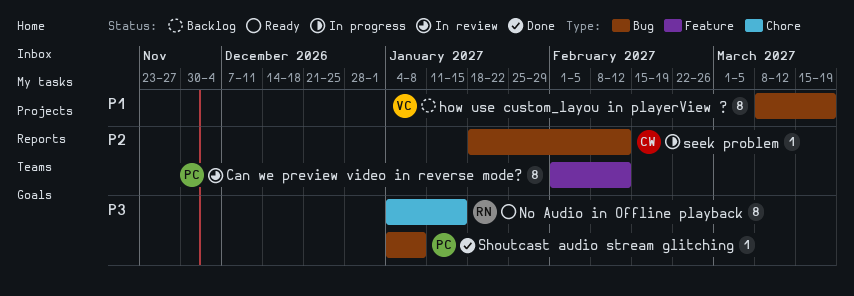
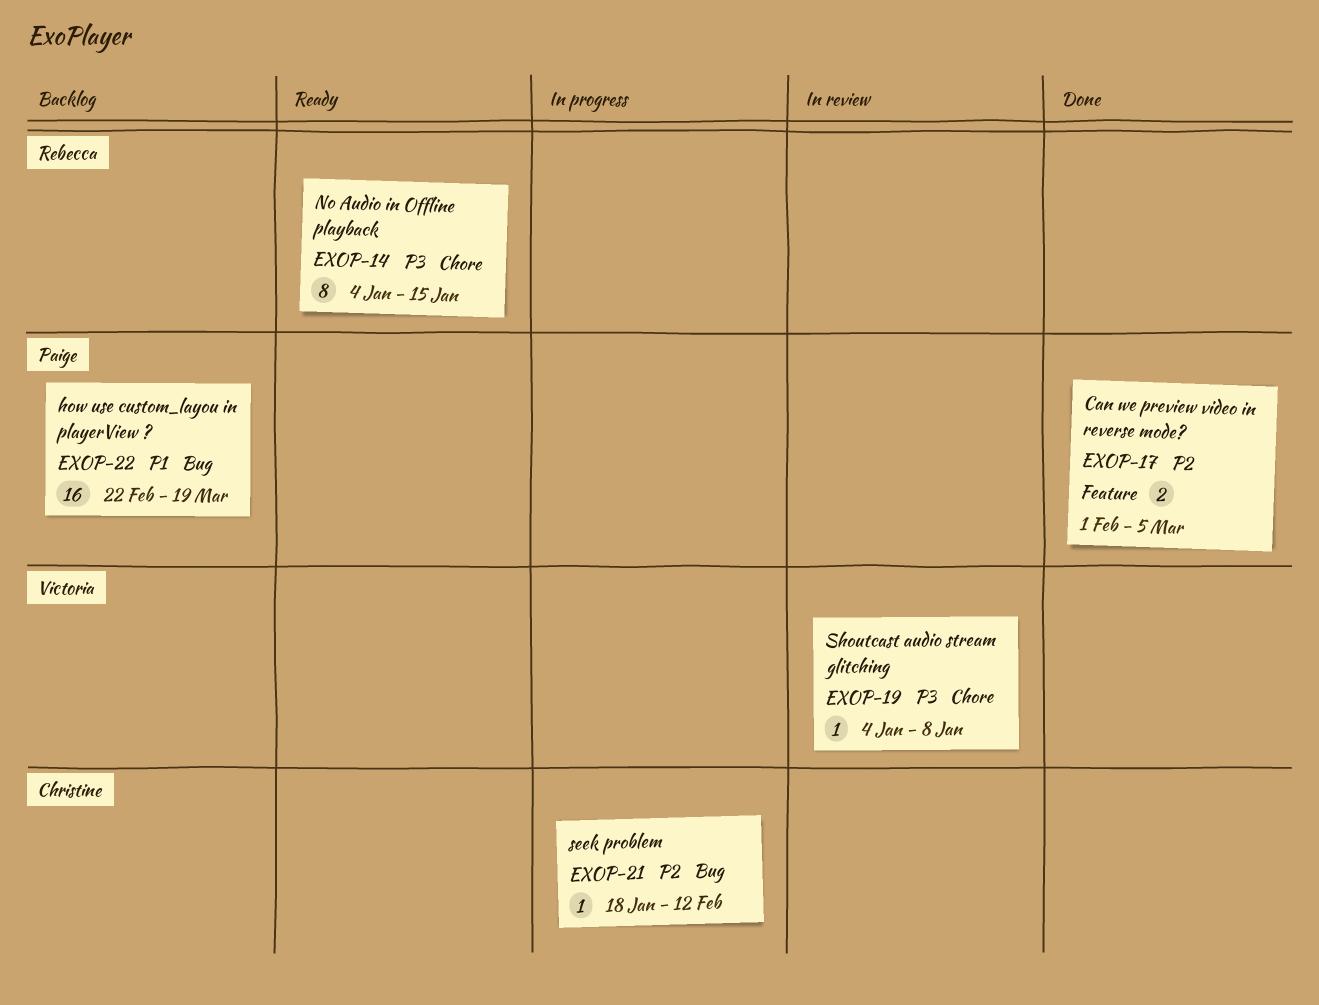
Can we preview video in reverse mode?, status: In review -> Done
Can we preview video in reverse mode?, estimate: 8 -> 2
Can we preview video in reverse mode?, due: Feb 12 -> Mar 5
how use custom_layou in playerView ?, owner: Victoria -> Paige
how use custom_layou in playerView ?, estimate: 8 -> 16
how use custom_layou in playerView ?, start: Mar 8 -> Feb 22
Shoutcast audio stream glitching, status: Done -> In review
Shoutcast audio stream glitching, owner: Paige -> Victoria
Shoutcast audio stream glitching, label: Bug -> Chore

